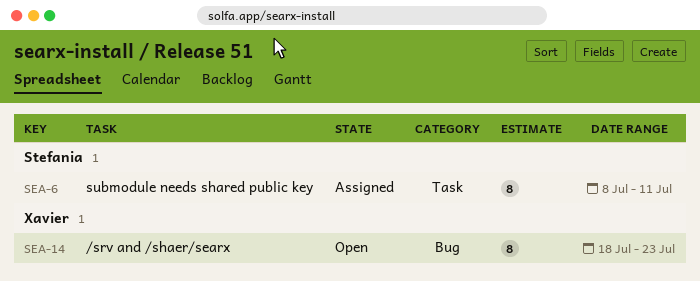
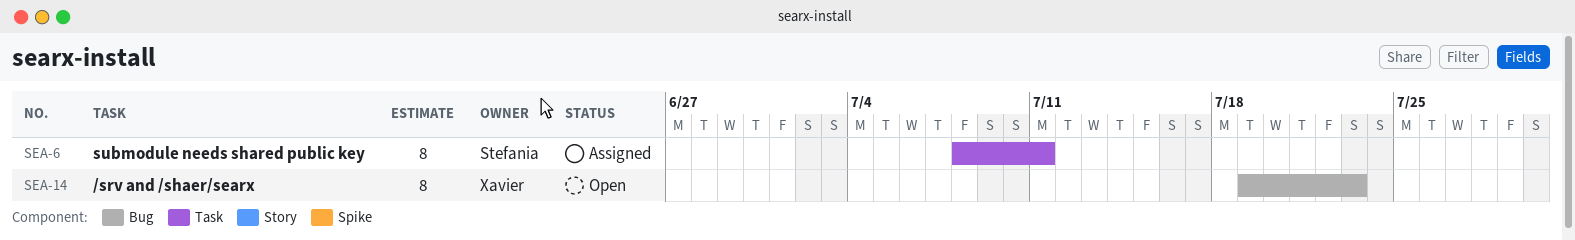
SEA-14, start: Jul 18 -> Jul 19

